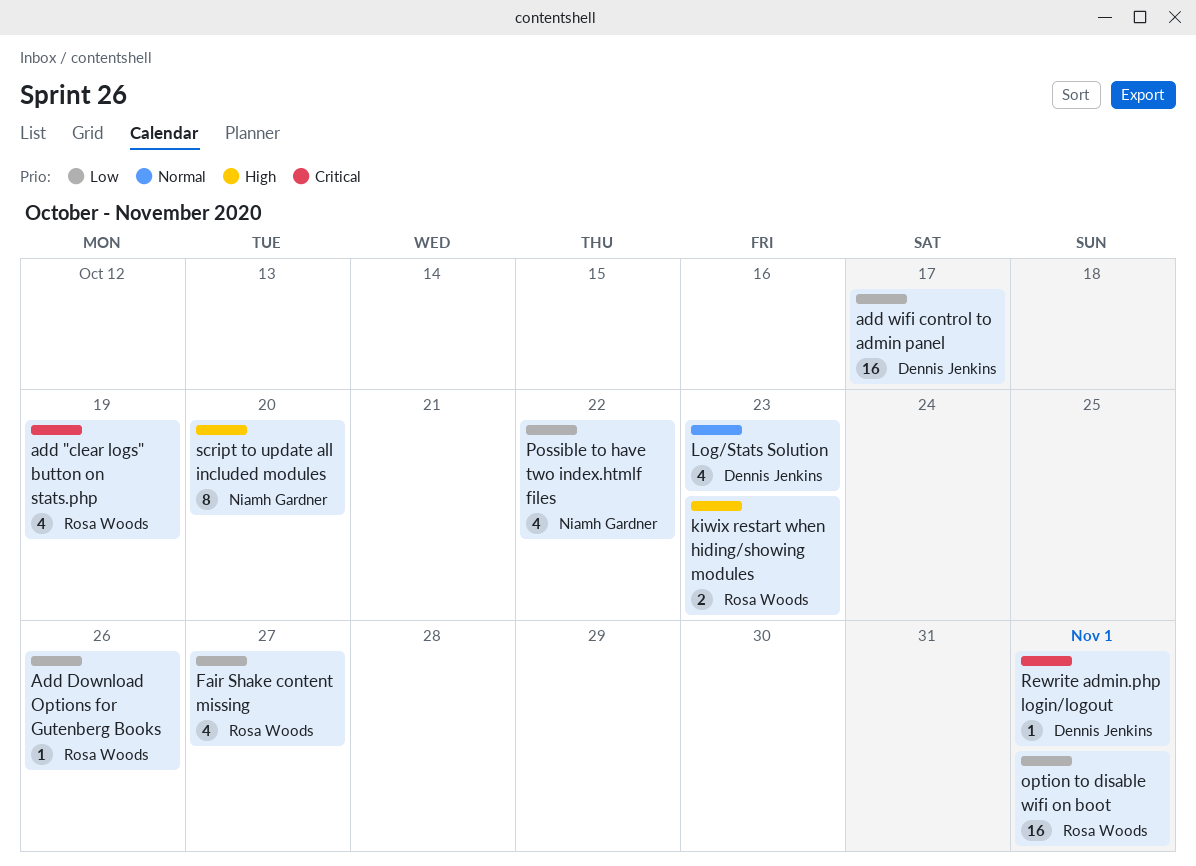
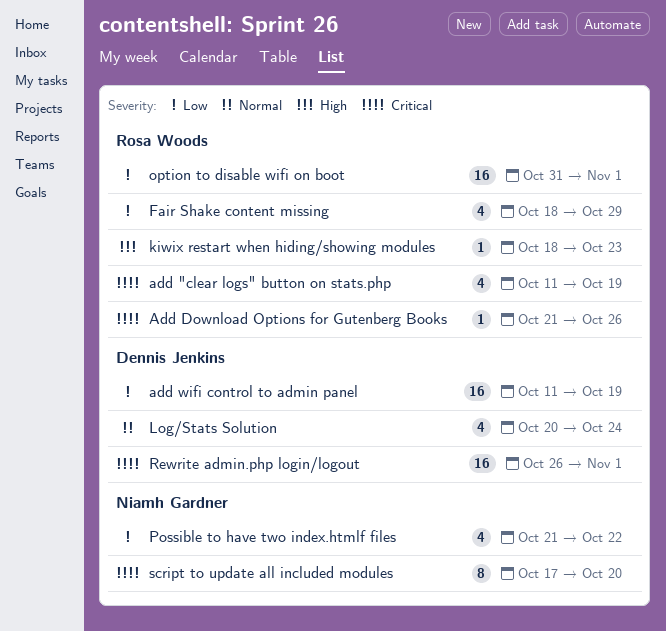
Add Download Options for Gutenberg Books, priority: Low -> Critical
add wifi control to admin panel, due: Oct 17 -> Oct 19
Fair Shake content missing, due: Oct 27 -> Oct 29
kiwix restart when hiding/showing modules, estimate: 2 -> 1
Log/Stats Solution, due: Oct 23 -> Oct 24
Rewrite admin.php login/logout, estimate: 1 -> 16
script to update all included modules, priority: High -> Critical

